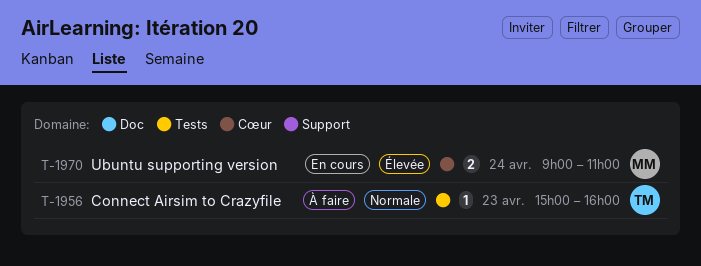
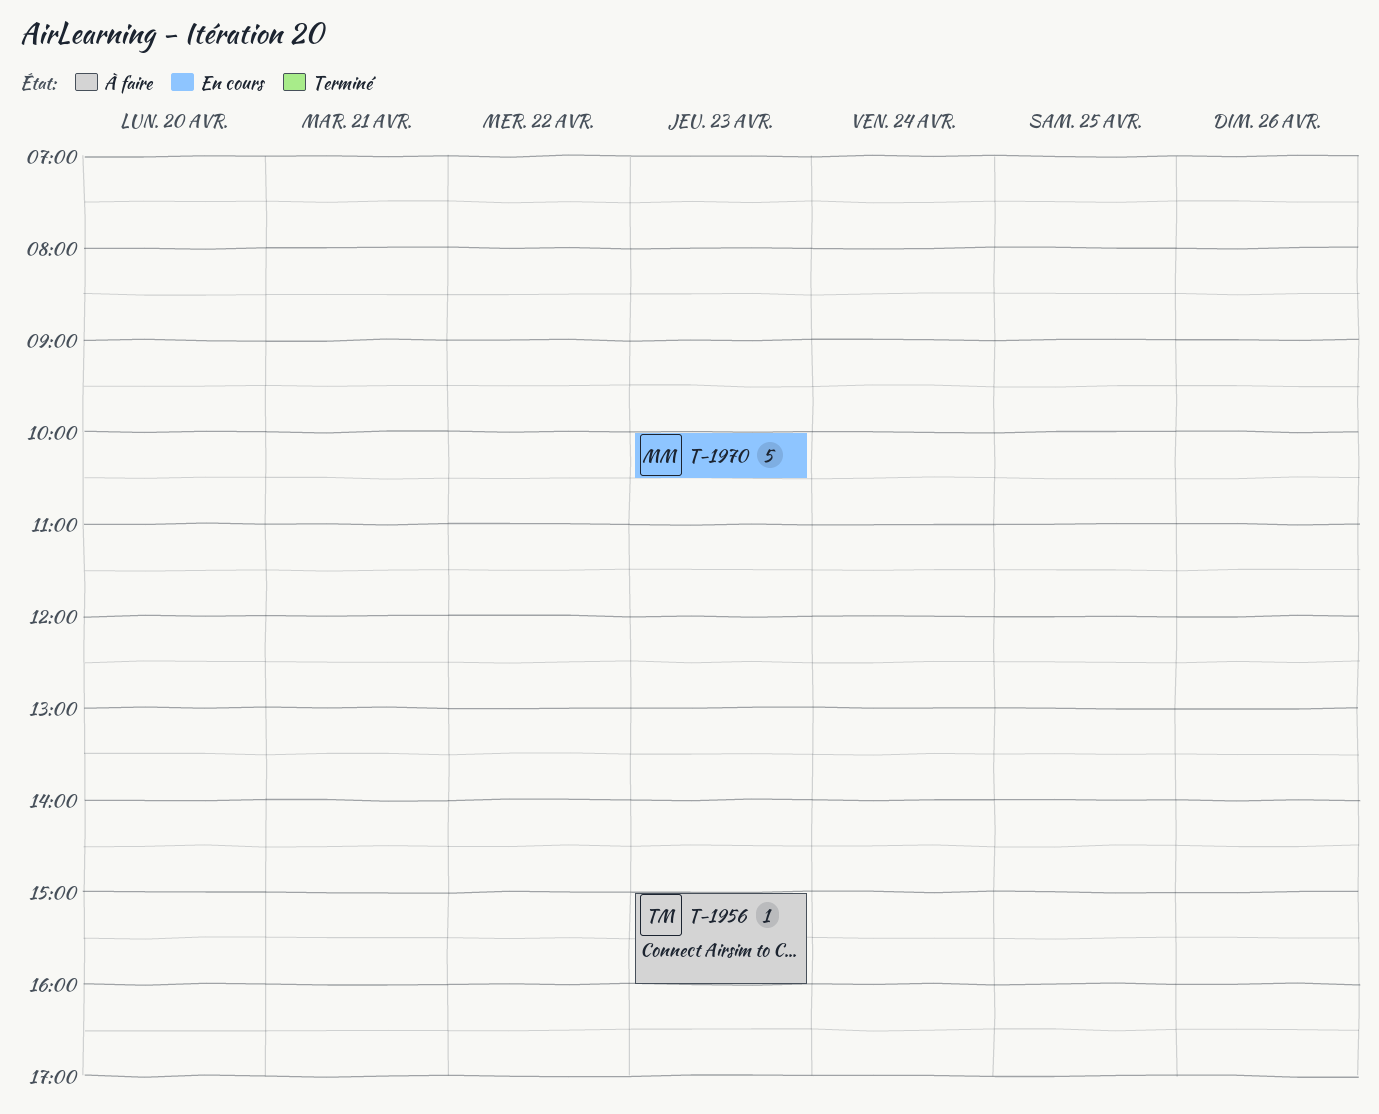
T-1970, estimate: 2 -> 5
T-1970, day: Apr 24 -> Apr 23
T-1970, begins: 09:00 -> 10:00
T-1970, ends: 11:00 -> 10:30

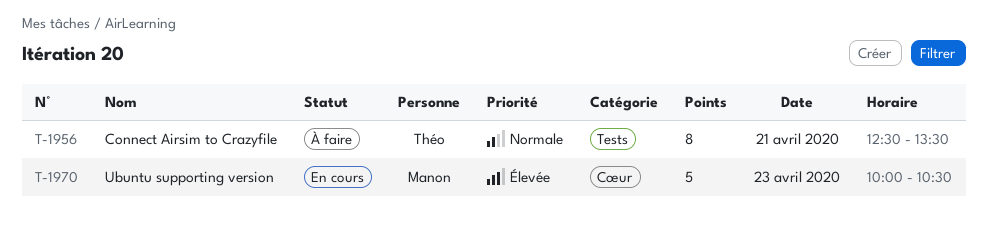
T-1956, estimate: 1 -> 8
T-1956, day: Apr 23 -> Apr 21
T-1956, begins: 15:00 -> 12:30
T-1956, ends: 16:00 -> 13:30

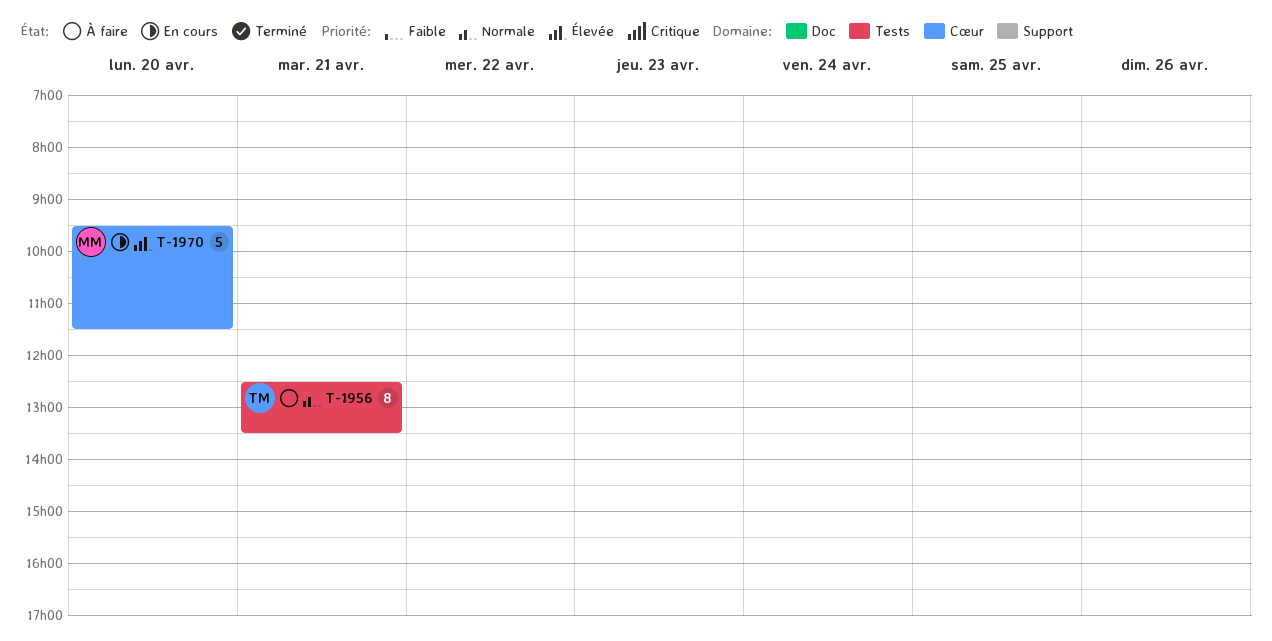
T-1970, day: Apr 23 -> Apr 20
T-1970, begins: 10:00 -> 09:30
T-1970, ends: 10:30 -> 11:30

